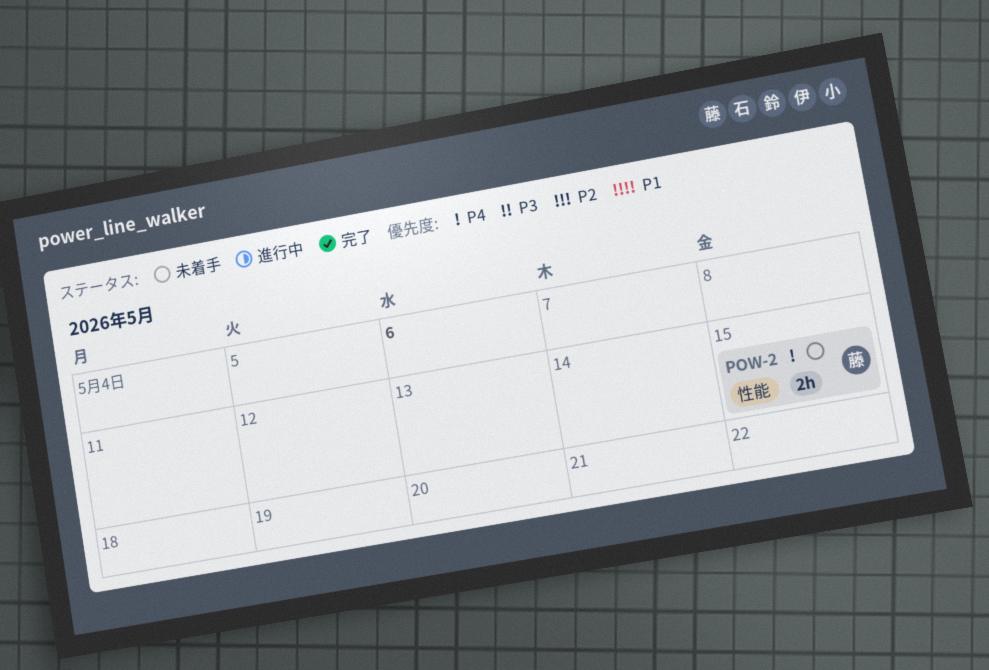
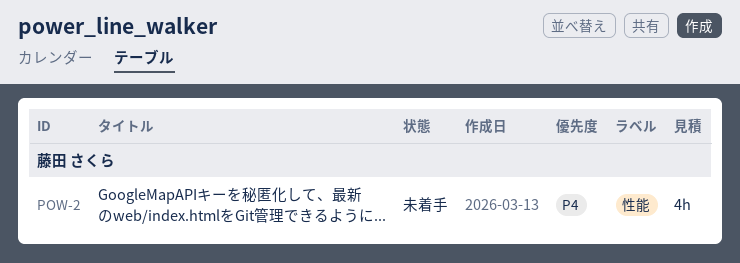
POW-2, estimate: 2h -> 4h

